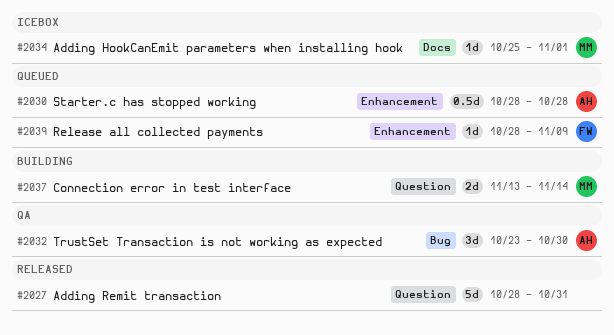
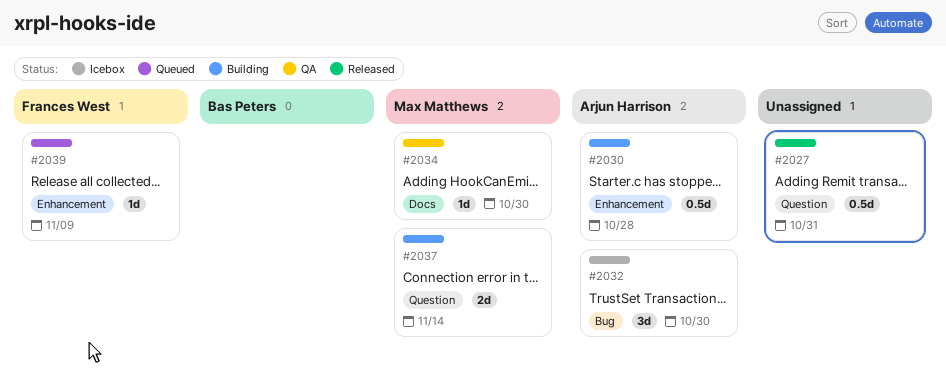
#2027, estimate: 5d -> 0.5d
#2030, status: Queued -> Building
#2032, status: QA -> Icebox
#2034, status: Icebox -> QA
#2034, due: Nov 1 -> Oct 30

